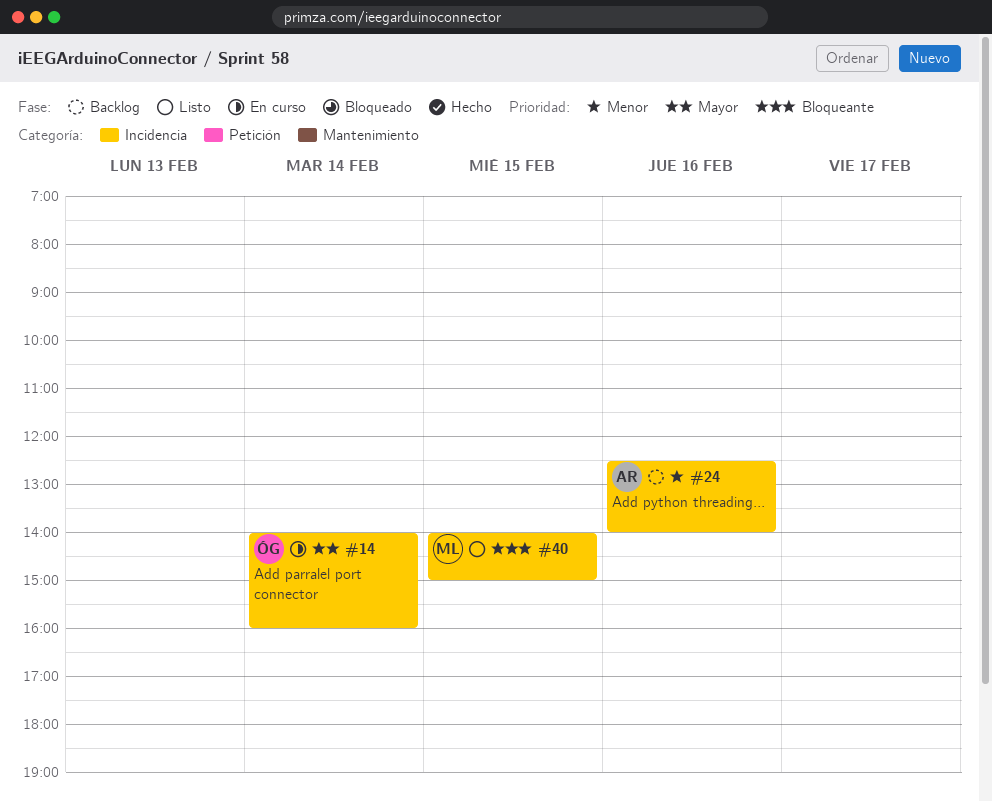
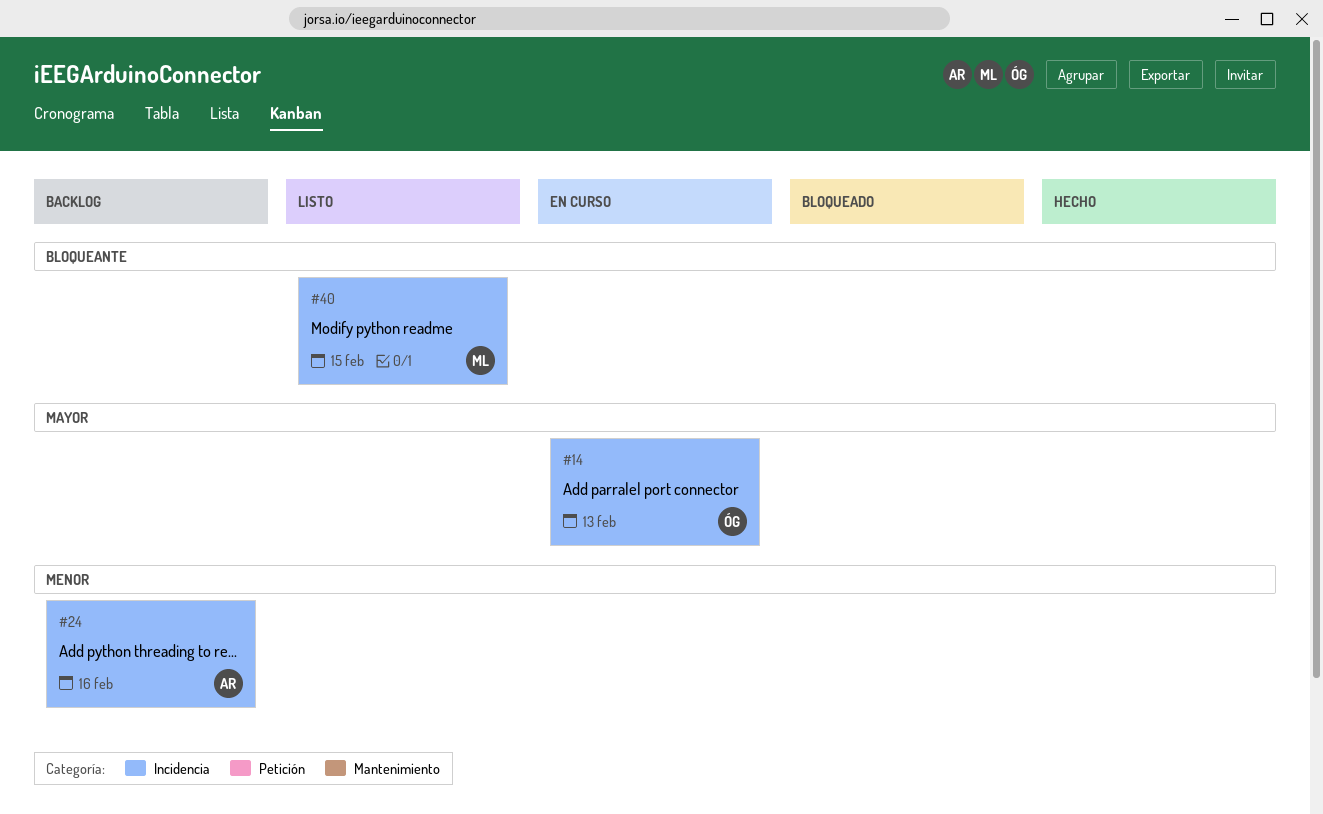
#14, day: Feb 14 -> Feb 13

